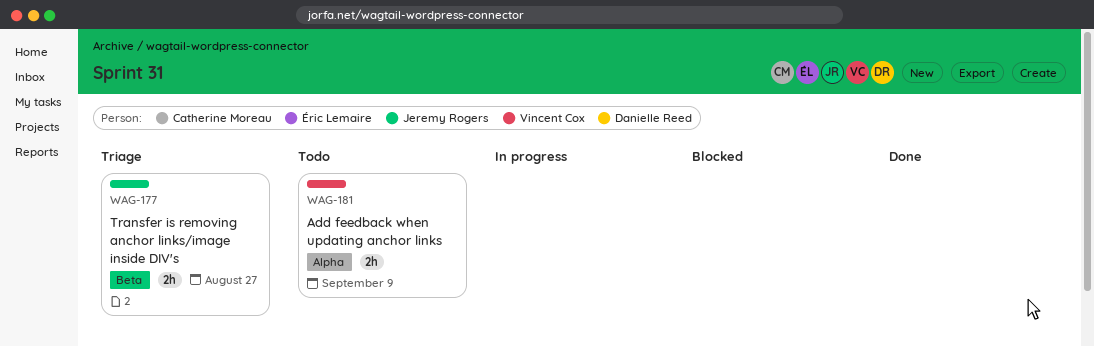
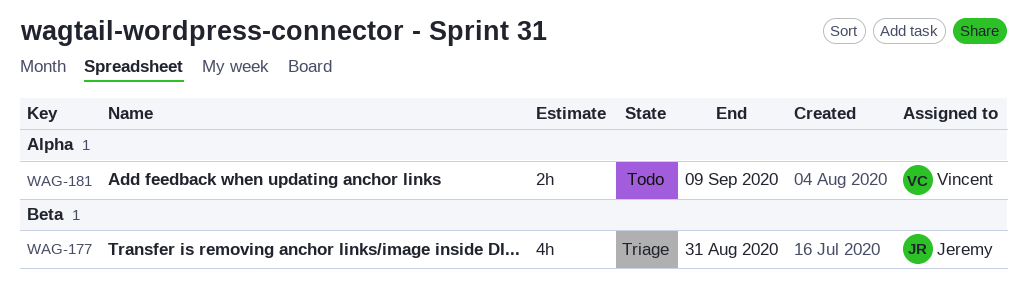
WAG-177, estimate: 2h -> 4h
WAG-177, due: Aug 27 -> Aug 31

